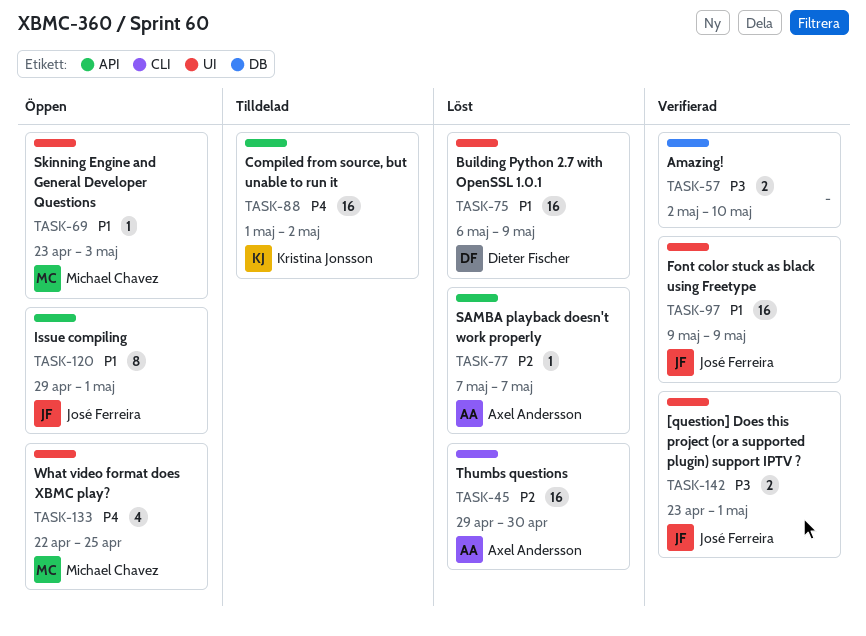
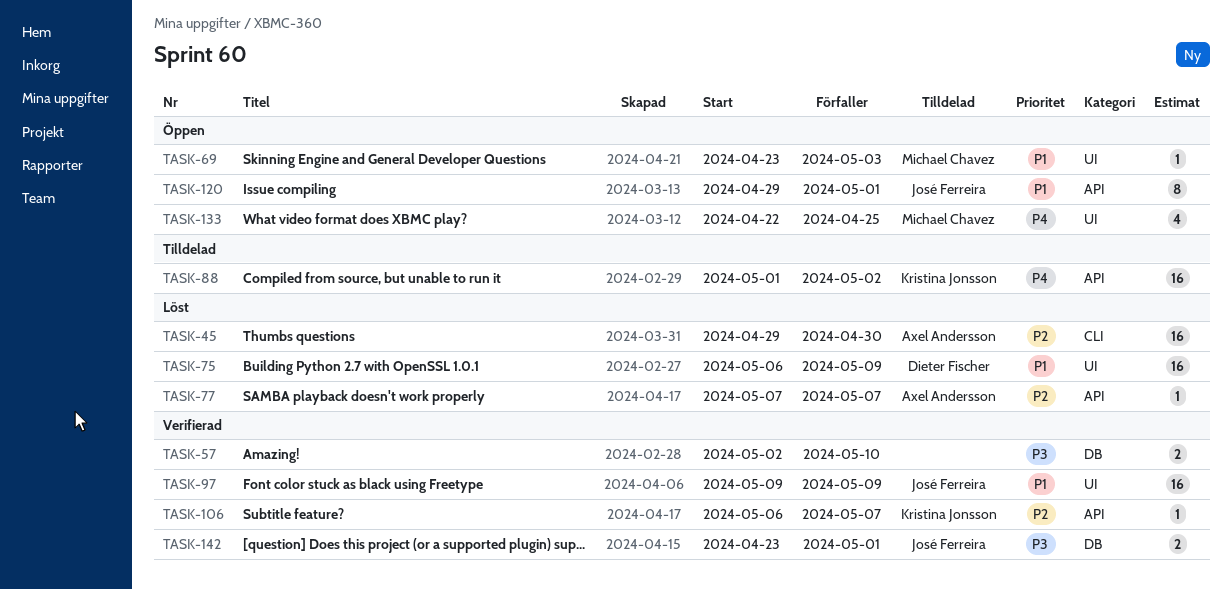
TASK-106: none -> present
TASK-142, label: UI -> DB

